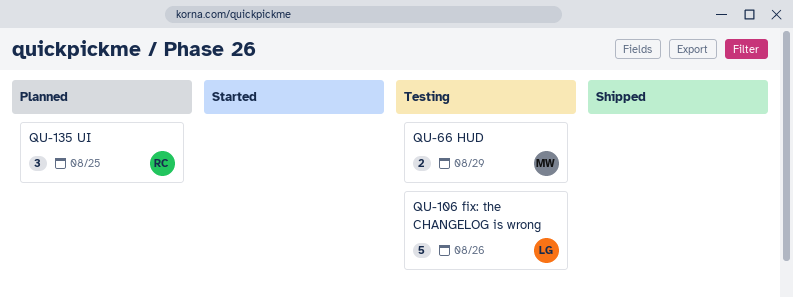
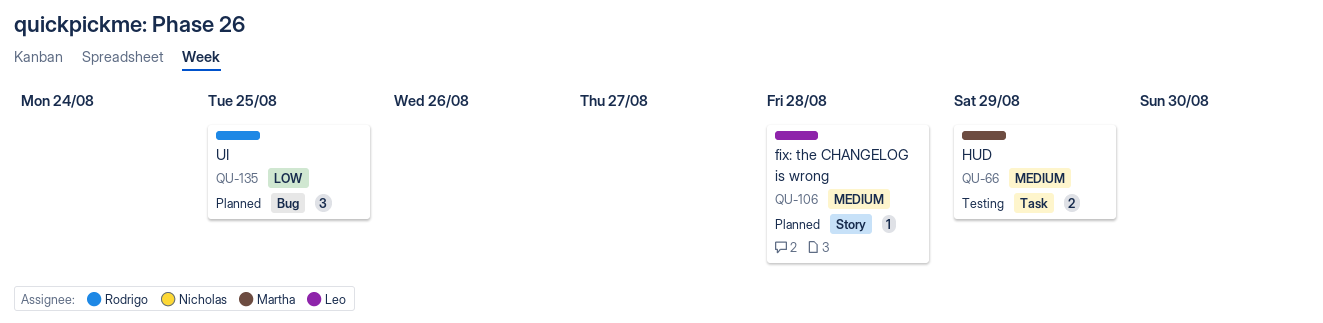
QU-106, status: Testing -> Planned
QU-106, estimate: 5 -> 1
QU-106, due: Aug 26 -> Aug 28

